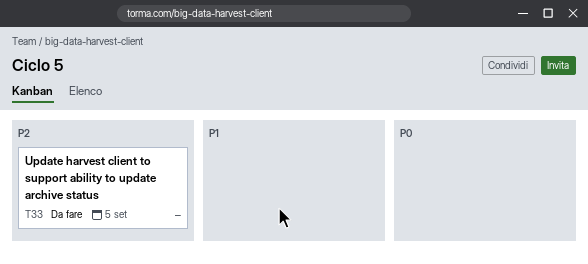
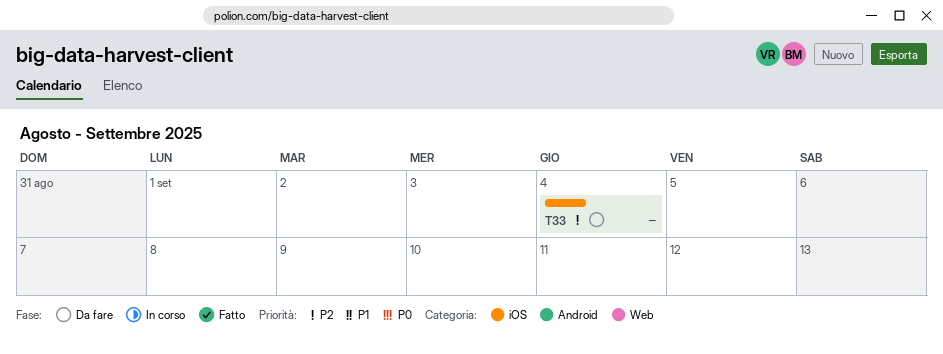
T33, due: Sep 5 -> Sep 4

